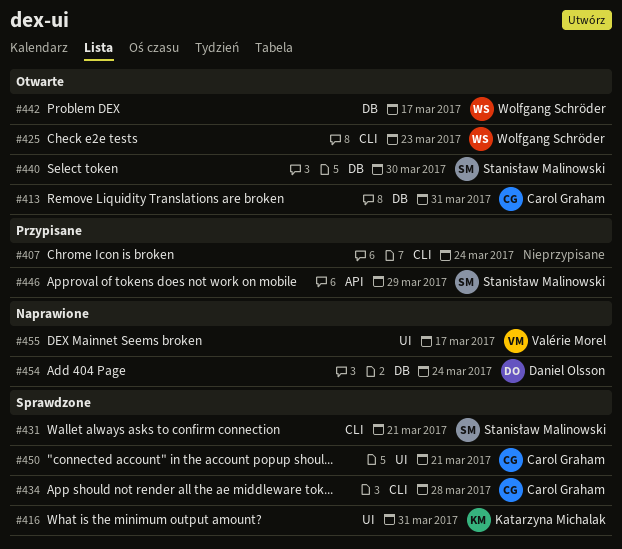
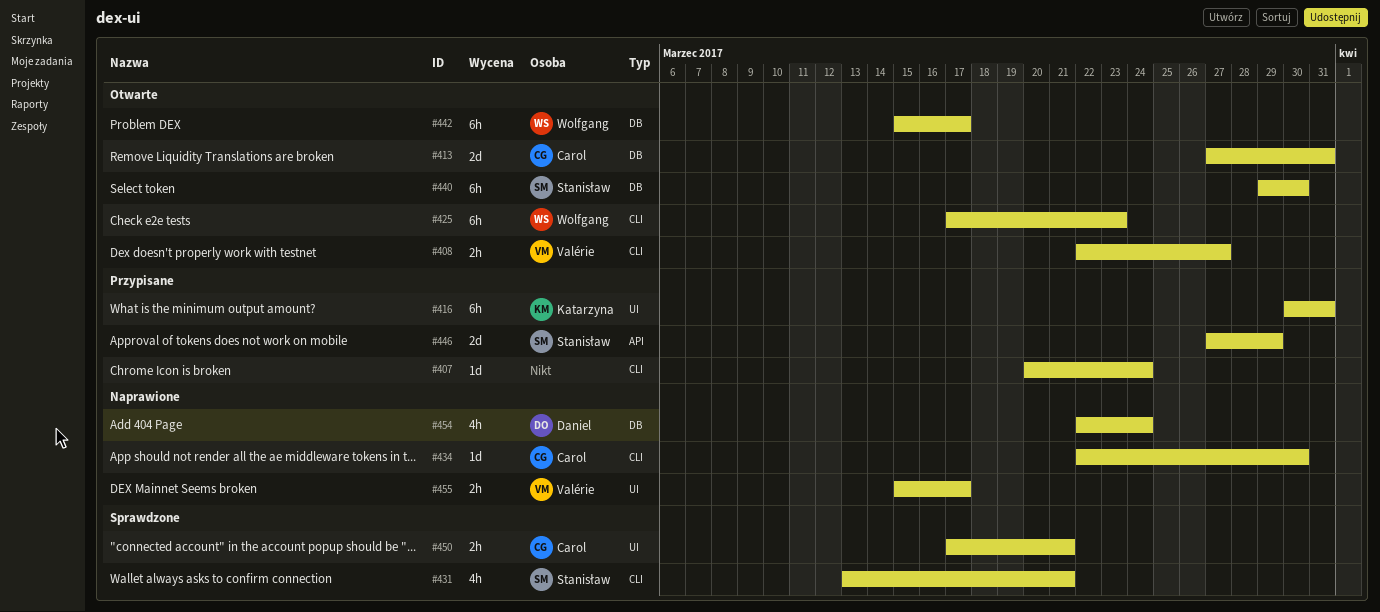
#408: none -> present
#416, status: Sprawdzone -> Przypisane
#434, status: Sprawdzone -> Naprawione
#434, due: Mar 28 -> Mar 30

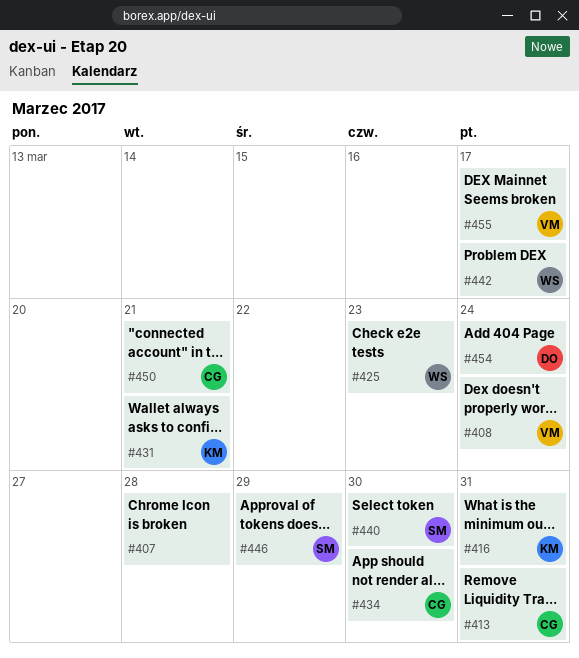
#407, due: Mar 24 -> Mar 28
#408, due: Mar 27 -> Mar 24
#431, owner: Stanisław -> Katarzyna

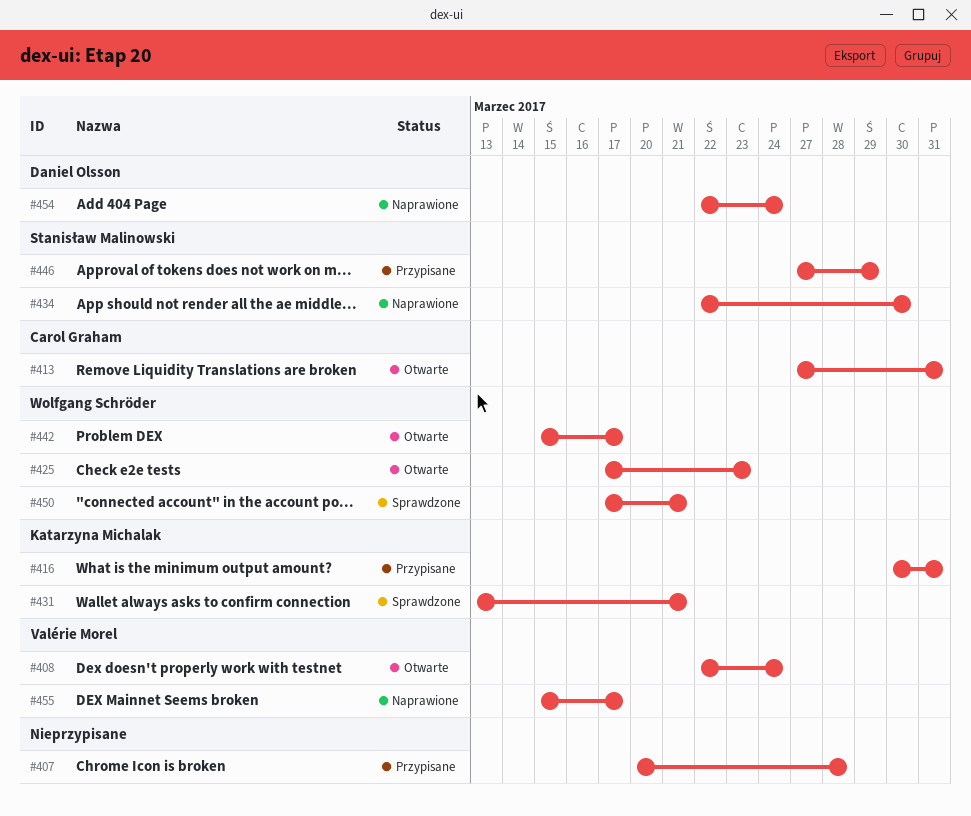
#434, owner: Carol Graham -> Stanisław Malinowski
#440: present -> none
#450, owner: Carol Graham -> Wolfgang Schröder

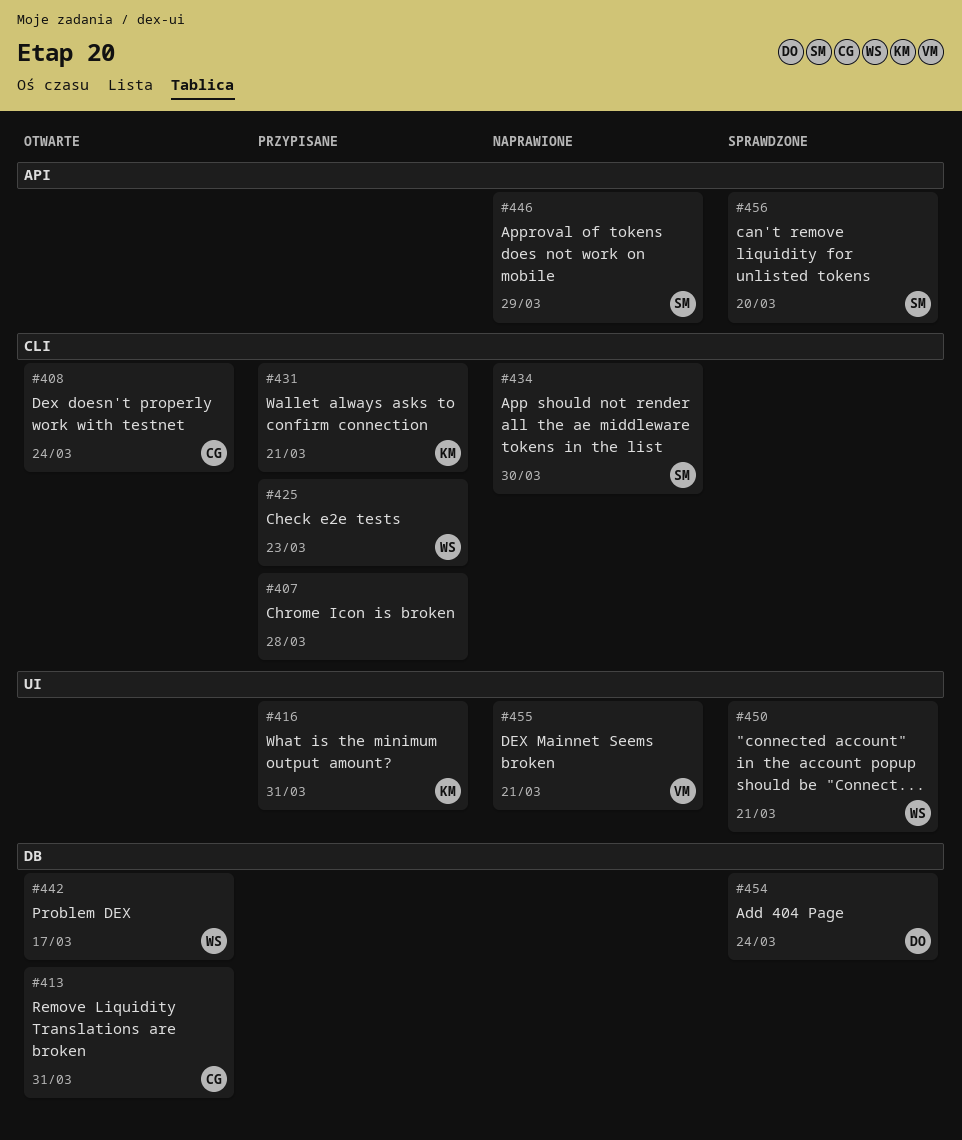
#408, owner: Valérie Morel -> Carol Graham
#425, status: Otwarte -> Przypisane
#431, status: Sprawdzone -> Przypisane
#446, status: Przypisane -> Naprawione
#454, status: Naprawione -> Sprawdzone
#455, due: Mar 17 -> Mar 21
#456: none -> present

